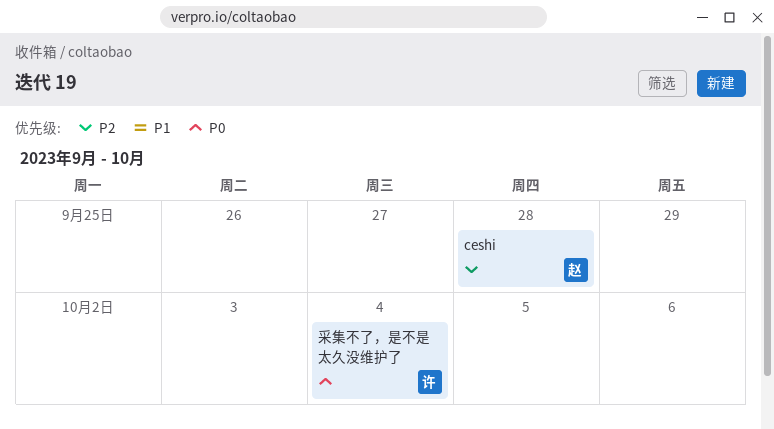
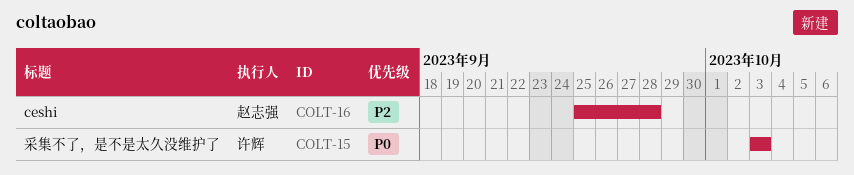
采集不了，是不是太久没维护了, due: Oct 4 -> Oct 3

